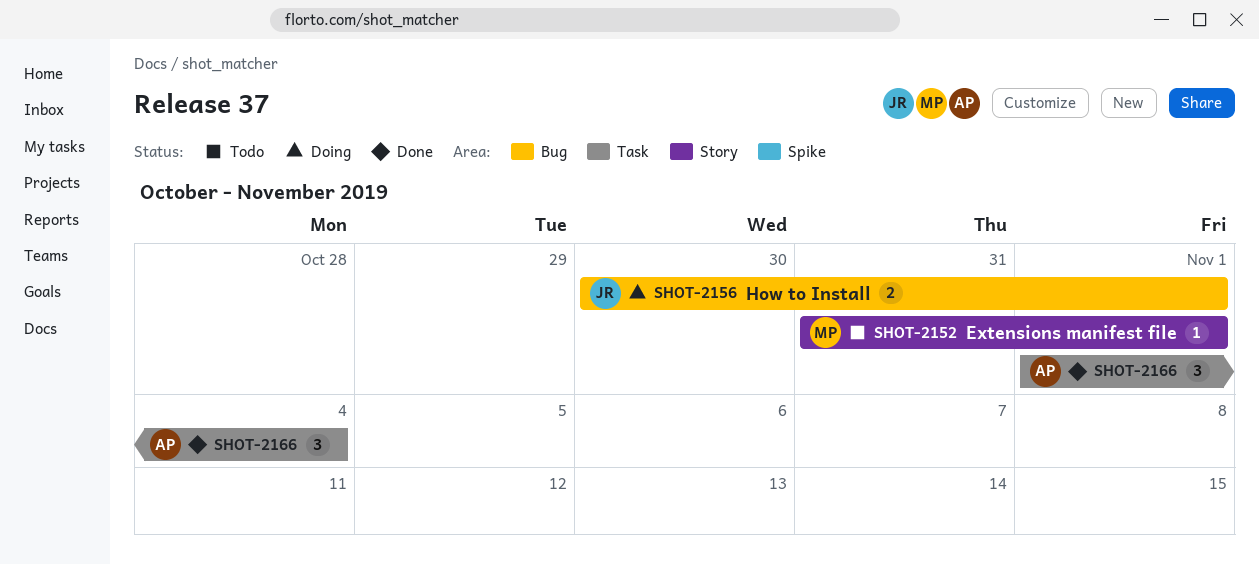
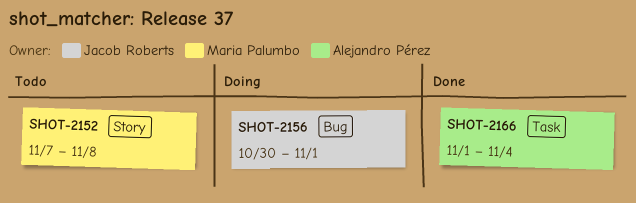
SHOT-2152, start: Oct 31 -> Nov 7
SHOT-2152, due: Nov 1 -> Nov 8

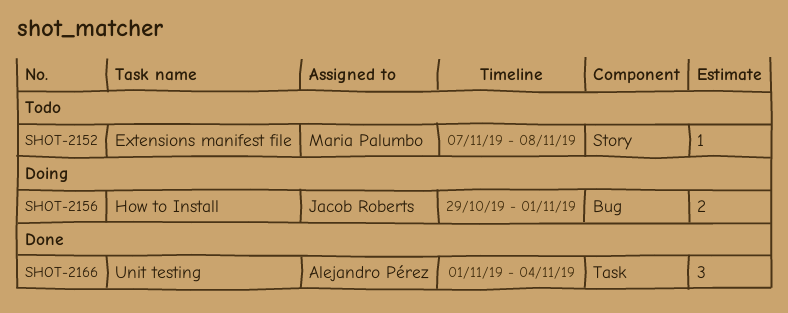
SHOT-2156, start: Oct 30 -> Oct 29

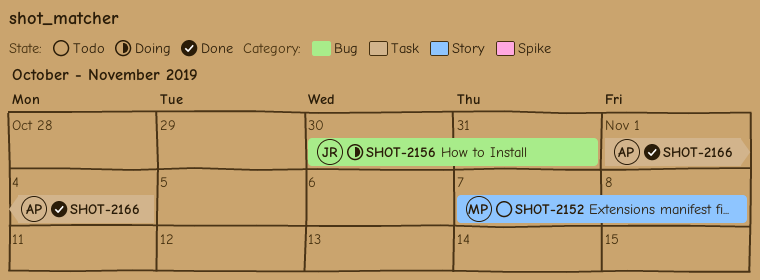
SHOT-2156, start: Oct 29 -> Oct 30
SHOT-2156, due: Nov 1 -> Oct 31

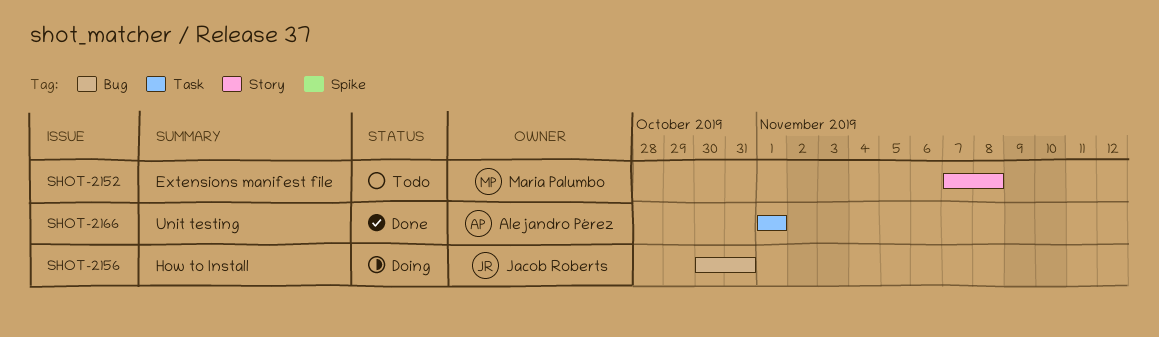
SHOT-2166, due: Nov 4 -> Nov 1

